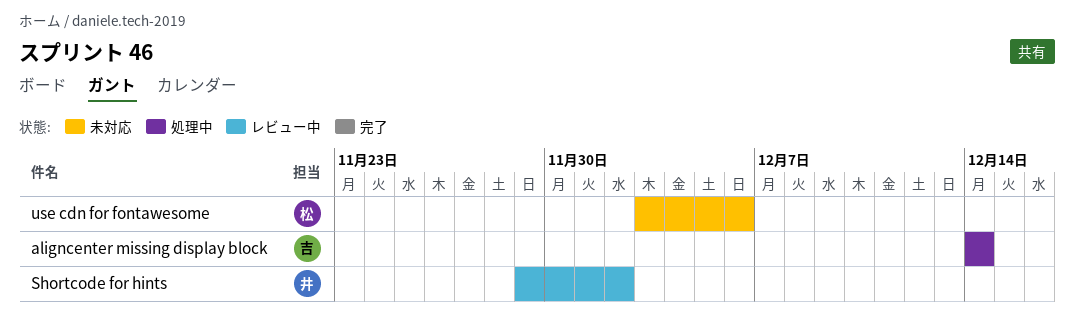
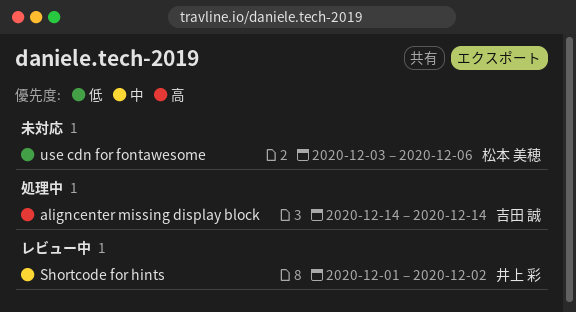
Shortcode for hints, start: Nov 29 -> Dec 1

